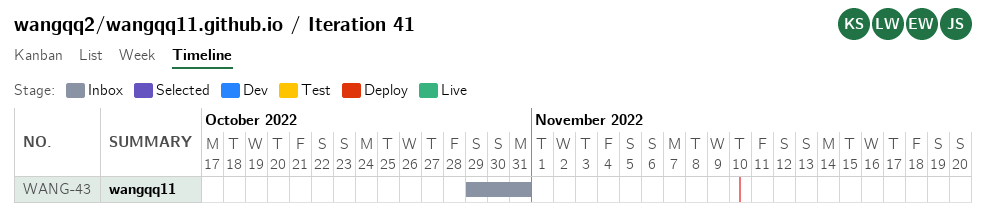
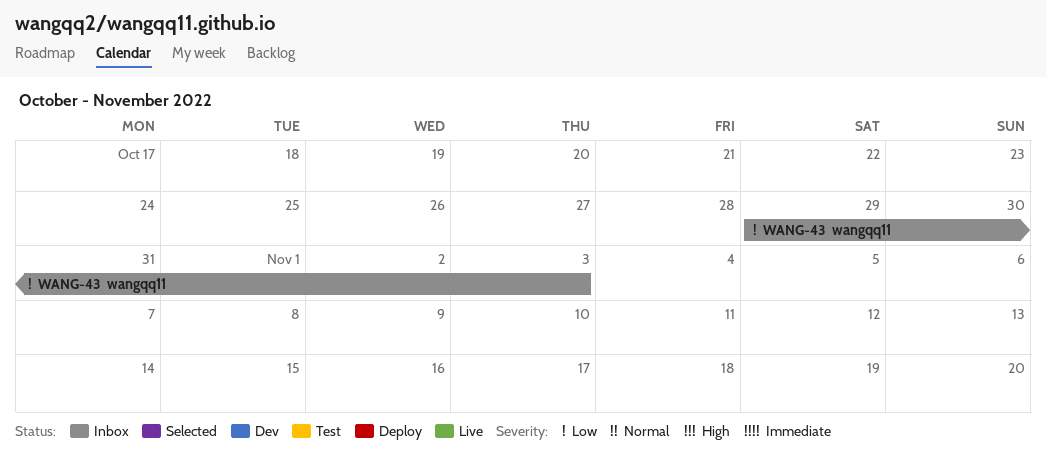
WANG-43, due: Oct 31 -> Nov 3

